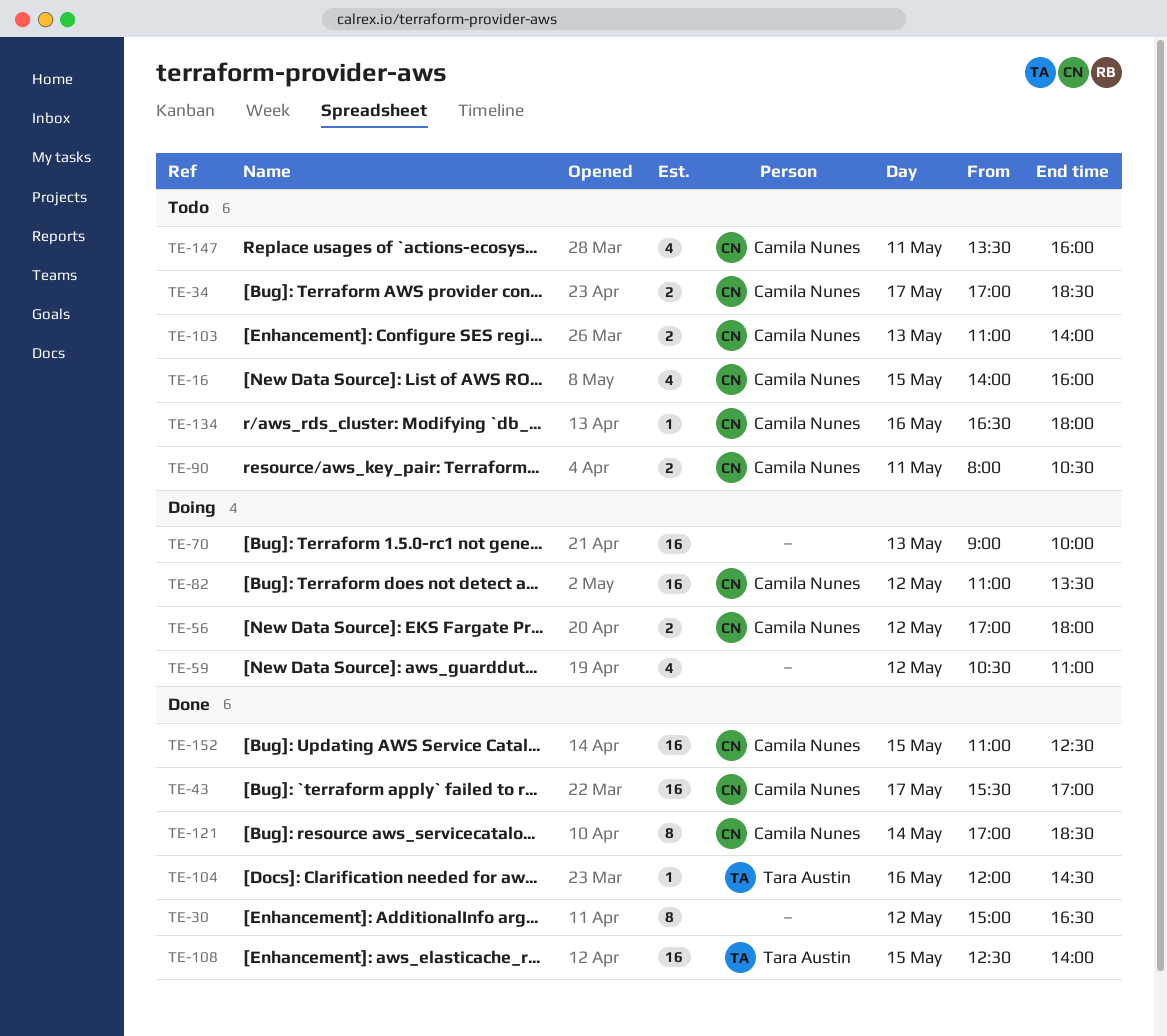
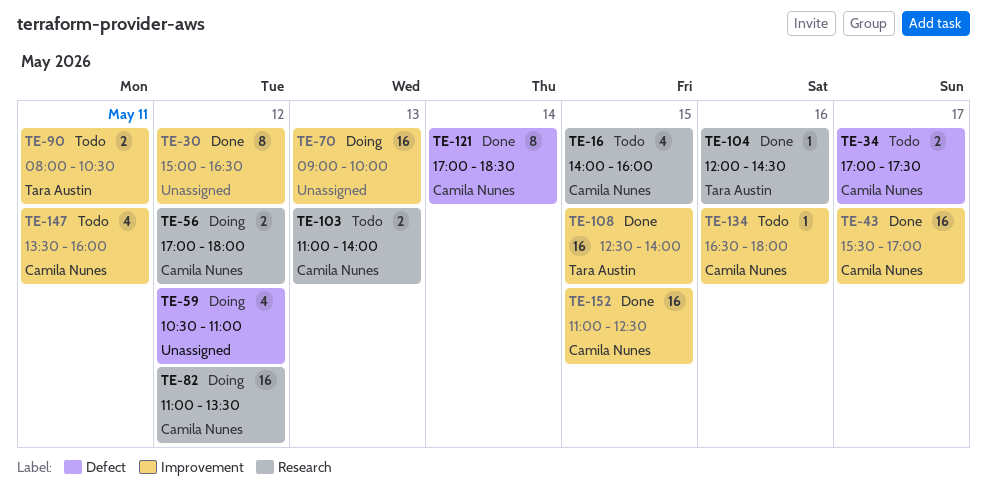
TE-34, ends: 18:30 -> 17:30
TE-90, owner: Camila Nunes -> Tara Austin

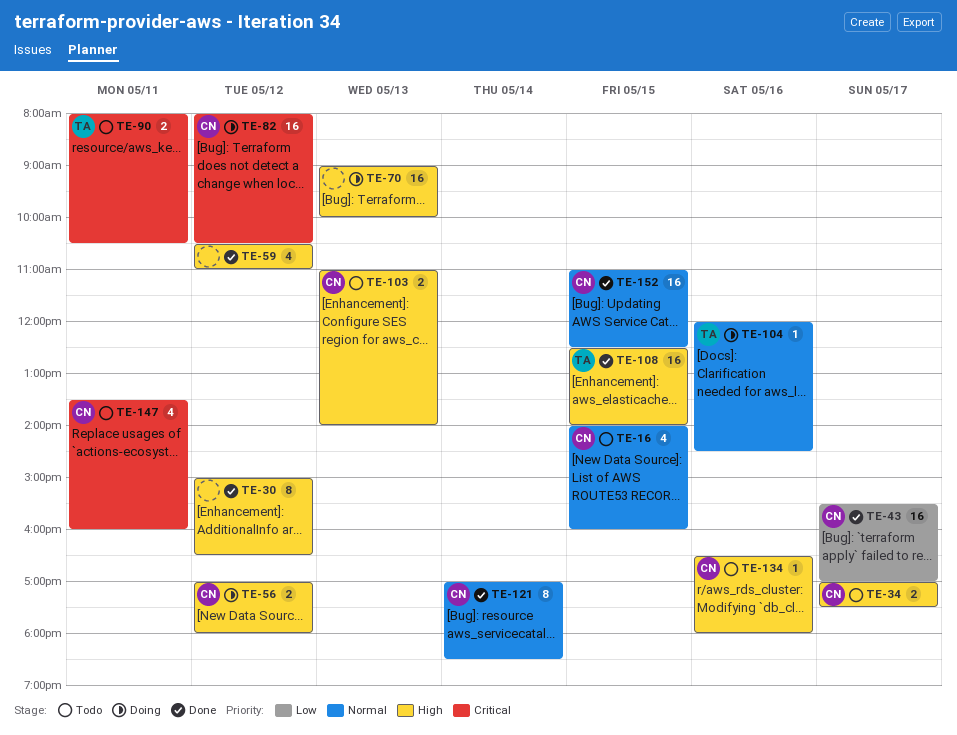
TE-59, status: Doing -> Done
TE-82, begins: 11:00 -> 08:00
TE-82, ends: 13:30 -> 10:30
TE-104, status: Done -> Doing

